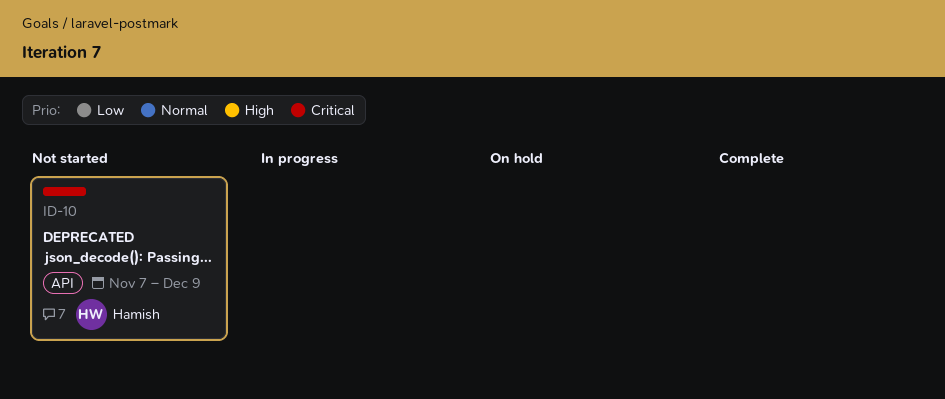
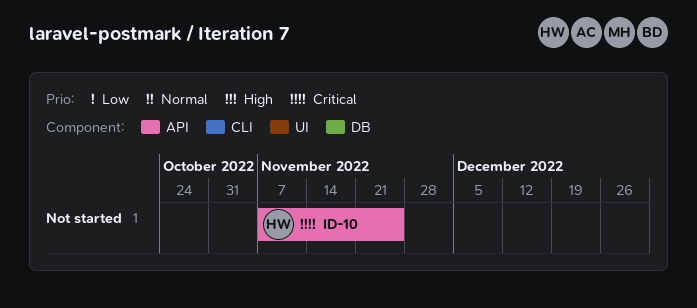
ID-10, due: Dec 9 -> Nov 25

